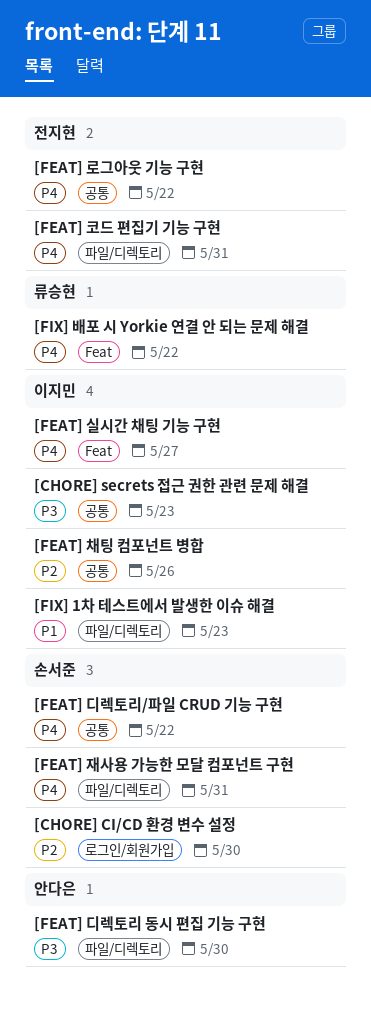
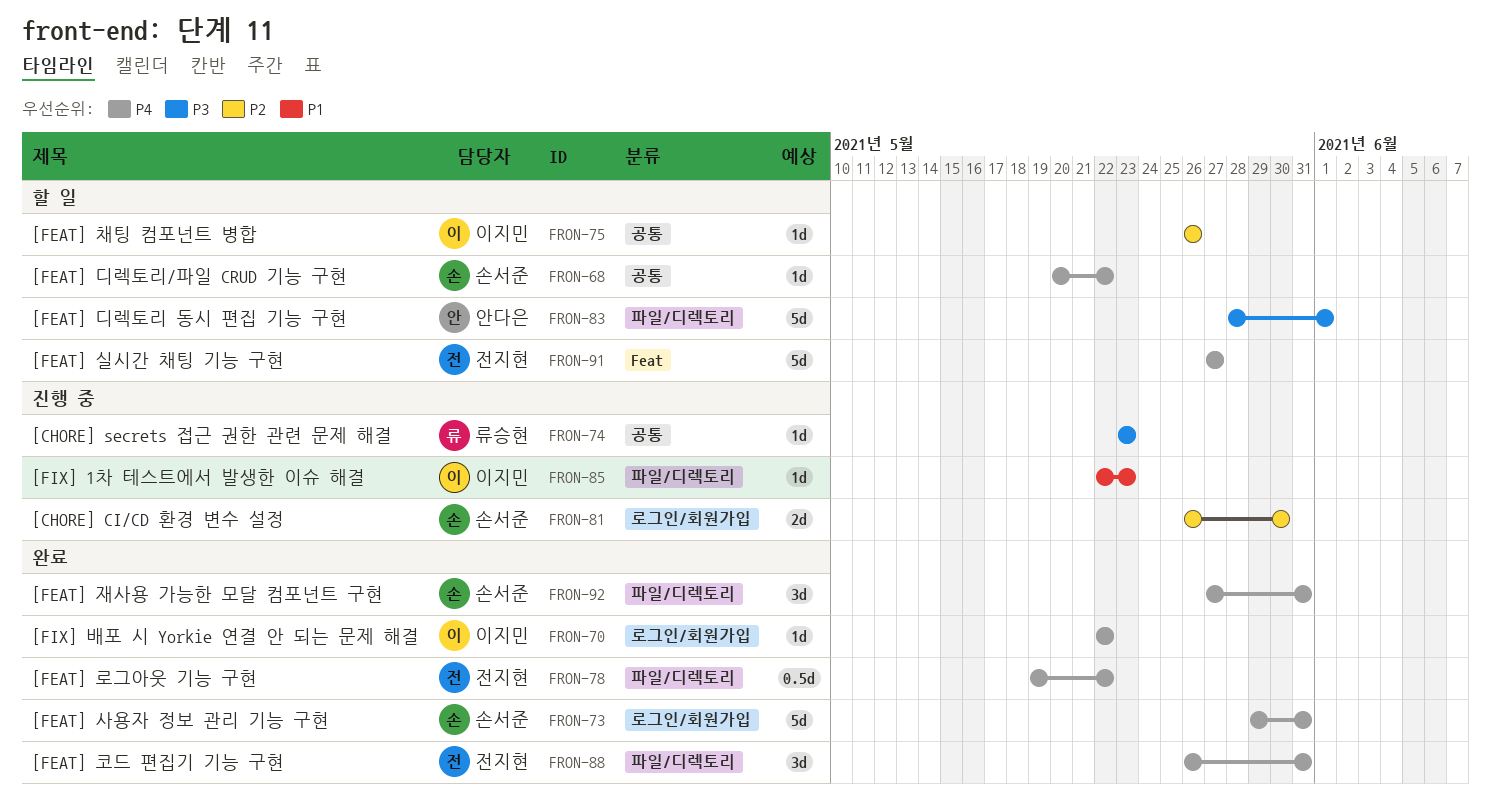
[CHORE] secrets 접근 권한 관련 문제 해결, owner: 이지민 -> 류승현
[FEAT] 디렉토리 동시 편집 기능 구현, due: May 30 -> Jun 1
[FEAT] 로그아웃 기능 구현, label: 공통 -> 파일/디렉토리
[FEAT] 사용자 정보 관리 기능 구현: none -> present
[FEAT] 실시간 채팅 기능 구현, owner: 이지민 -> 전지현
[FIX] 배포 시 Yorkie 연결 안 되는 문제 해결, owner: 류승현 -> 이지민
[FIX] 배포 시 Yorkie 연결 안 되는 문제 해결, label: Feat -> 로그인/회원가입

